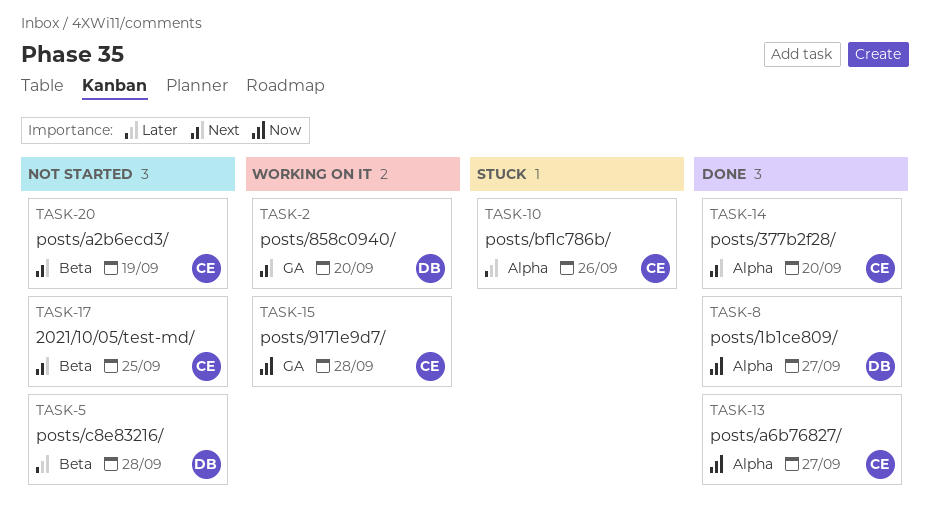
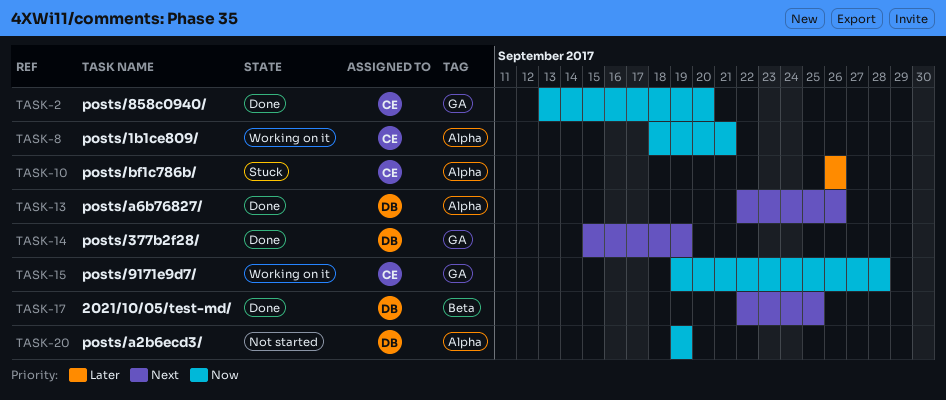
TASK-2, status: Working on it -> Done
TASK-2, owner: DB -> CE
TASK-2, priority: Next -> Now
TASK-5: present -> none
TASK-8, status: Done -> Working on it
TASK-8, owner: DB -> CE
TASK-8, due: Sep 27 -> Sep 21
TASK-13, owner: CE -> DB
TASK-13, priority: Now -> Next
TASK-13, due: Sep 27 -> Sep 26
TASK-14, owner: CE -> DB
TASK-14, label: Alpha -> GA
TASK-14, due: Sep 20 -> Sep 19
TASK-17, status: Not started -> Done
TASK-17, owner: CE -> DB
TASK-20, owner: CE -> DB
TASK-20, priority: Next -> Now
TASK-20, label: Beta -> Alpha

